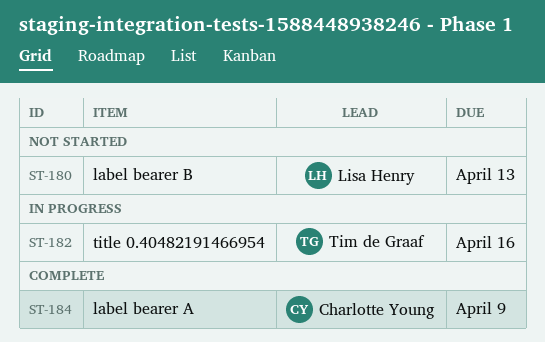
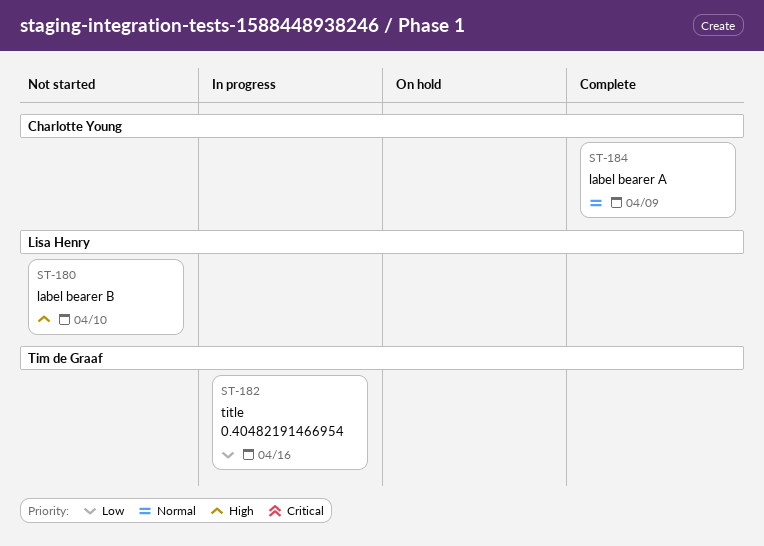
ST-180, due: Apr 13 -> Apr 10

